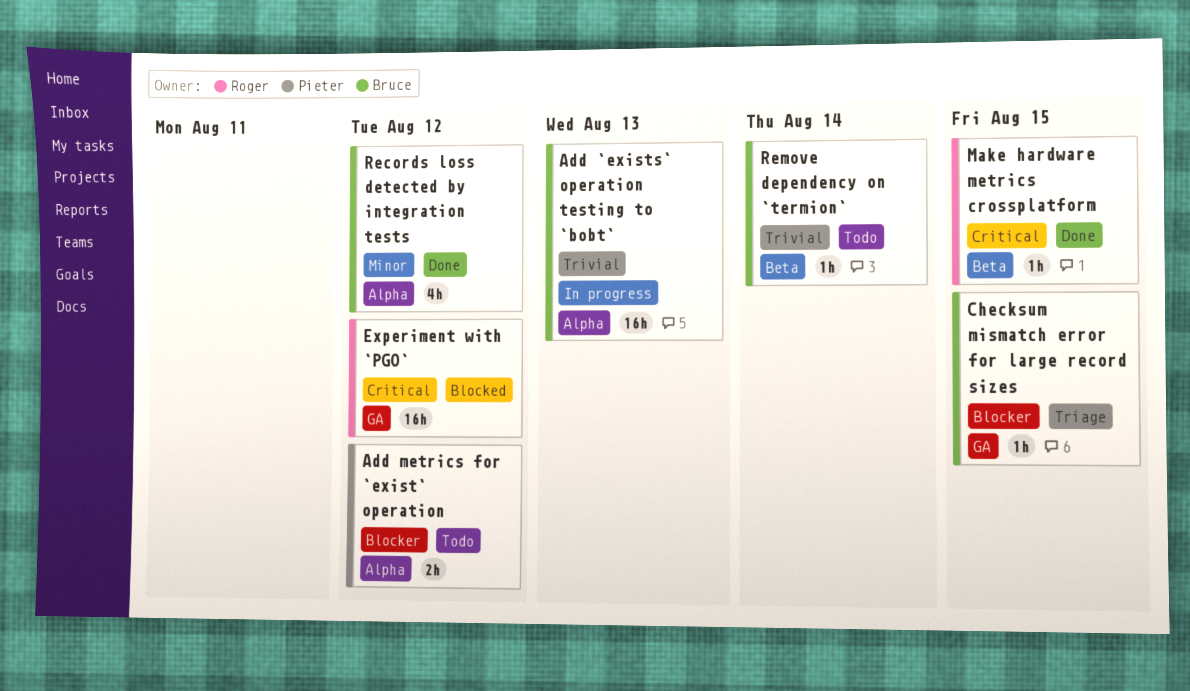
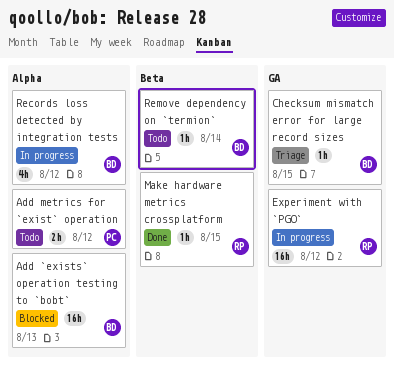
Add `exists` operation testing to `bobt`, status: In progress -> Blocked
Experiment with `PGO`, status: Blocked -> In progress
Records loss detected by integration tests, status: Done -> In progress

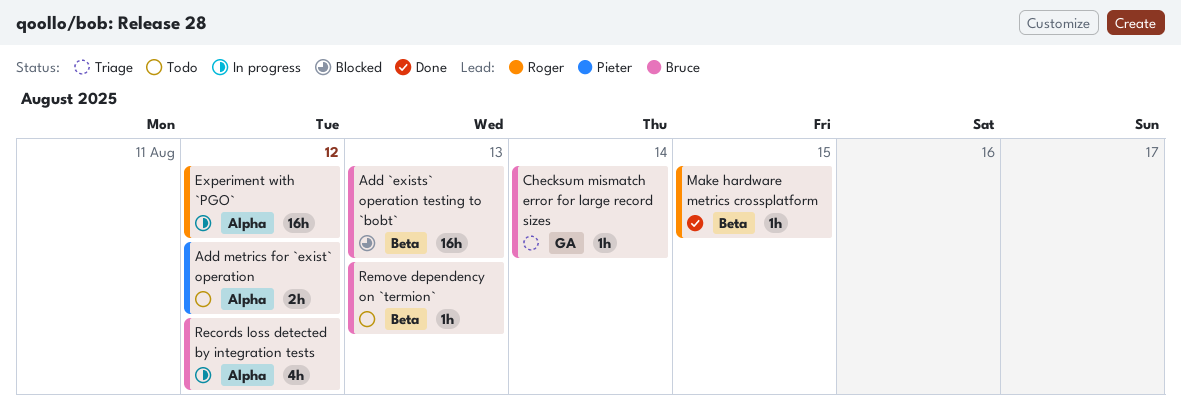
Add `exists` operation testing to `bobt`, label: Alpha -> Beta
Checksum mismatch error for large record sizes, due: Aug 15 -> Aug 14
Experiment with `PGO`, label: GA -> Alpha
Remove dependency on `termion`, due: Aug 14 -> Aug 13

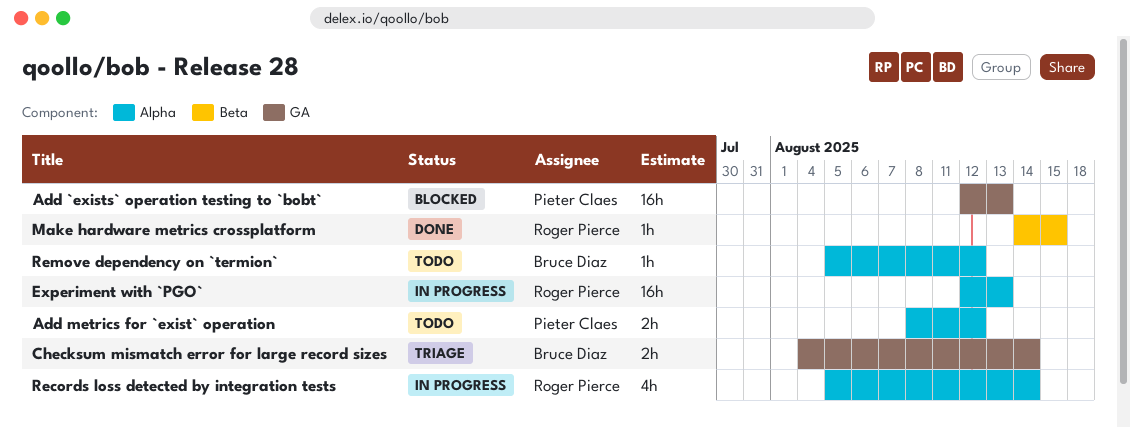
Add `exists` operation testing to `bobt`, owner: Bruce Diaz -> Pieter Claes
Add `exists` operation testing to `bobt`, label: Beta -> GA
Checksum mismatch error for large record sizes, estimate: 1h -> 2h
Experiment with `PGO`, due: Aug 12 -> Aug 13
Records loss detected by integration tests, owner: Bruce Diaz -> Roger Pierce
Records loss detected by integration tests, due: Aug 12 -> Aug 14
Remove dependency on `termion`, label: Beta -> Alpha
Remove dependency on `termion`, due: Aug 13 -> Aug 12

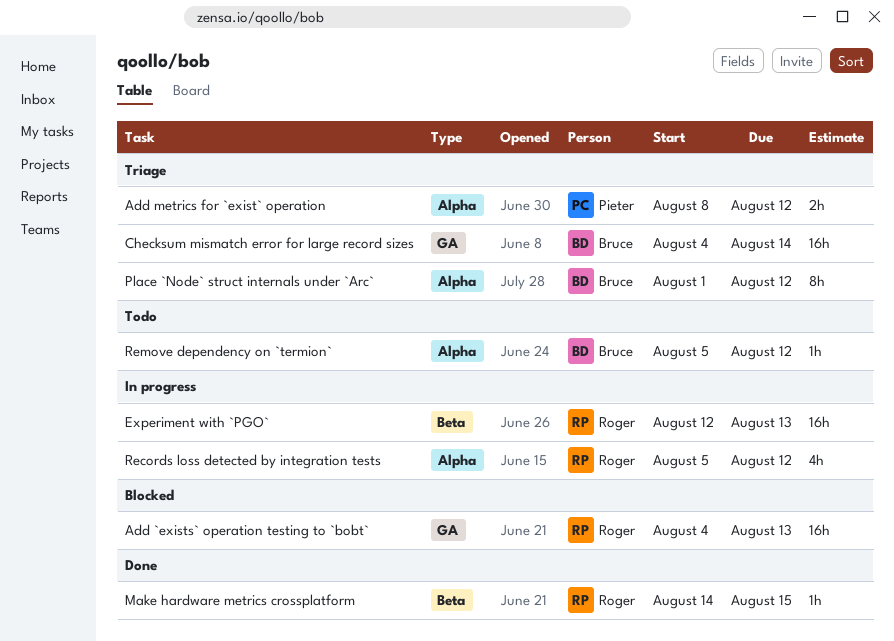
Add `exists` operation testing to `bobt`, owner: Pieter Claes -> Roger Pierce
Add `exists` operation testing to `bobt`, start: Aug 12 -> Aug 4
Add metrics for `exist` operation, status: Todo -> Triage
Checksum mismatch error for large record sizes, estimate: 2h -> 16h
Experiment with `PGO`, label: Alpha -> Beta
Place `Node` struct internals under `Arc`: none -> present
Records loss detected by integration tests, due: Aug 14 -> Aug 12

